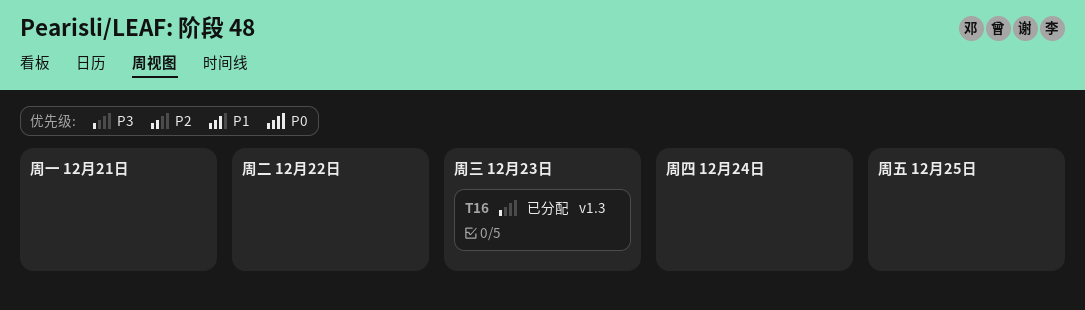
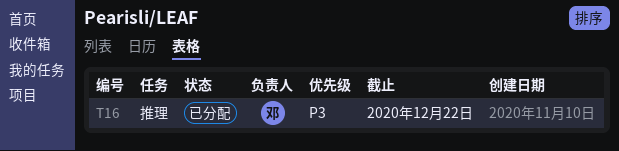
T16, due: Dec 23 -> Dec 22

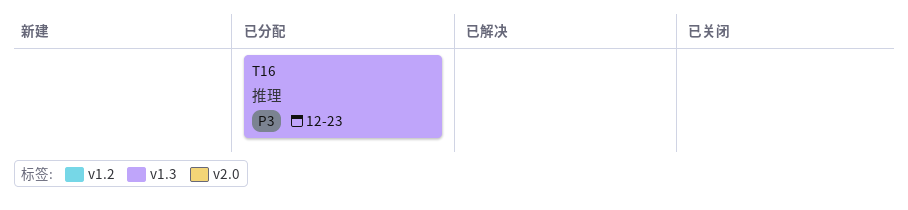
T16, due: Dec 22 -> Dec 23

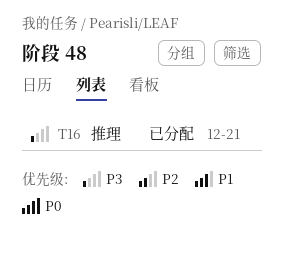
T16, due: Dec 23 -> Dec 21

